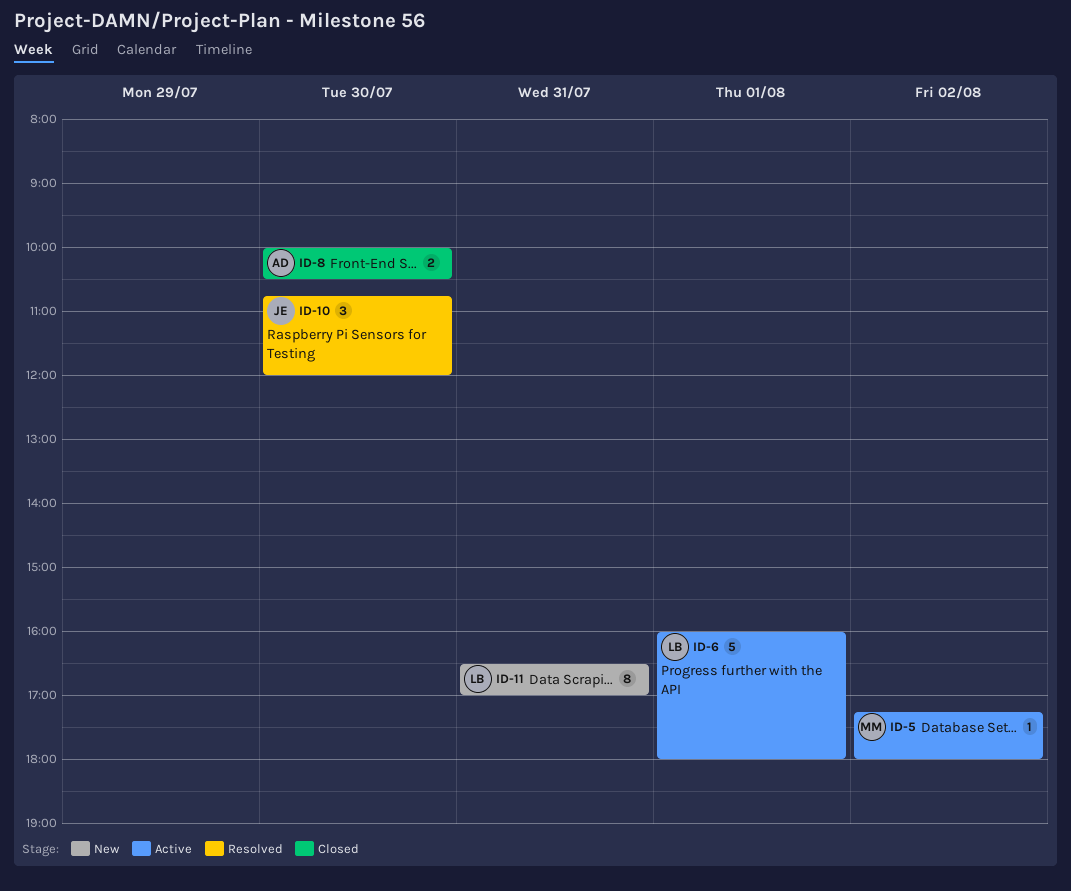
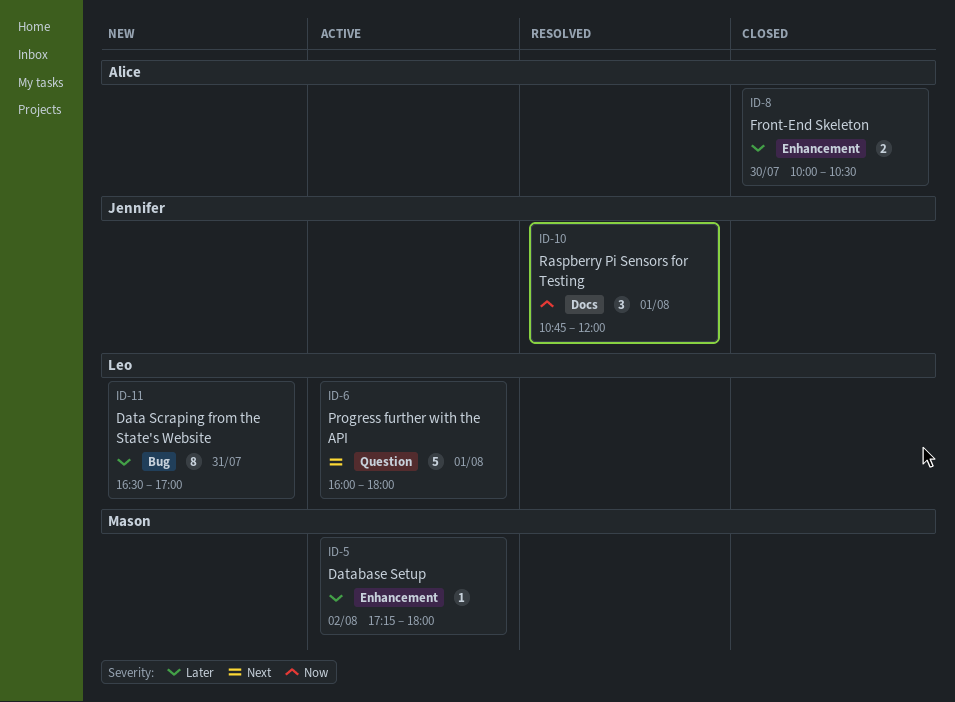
ID-10, day: Jul 30 -> Aug 1

